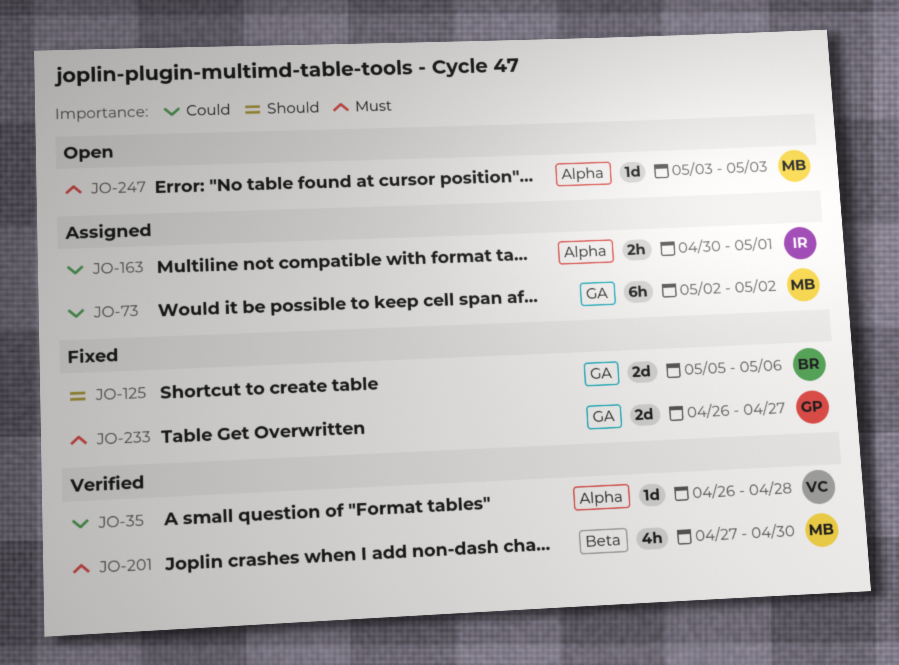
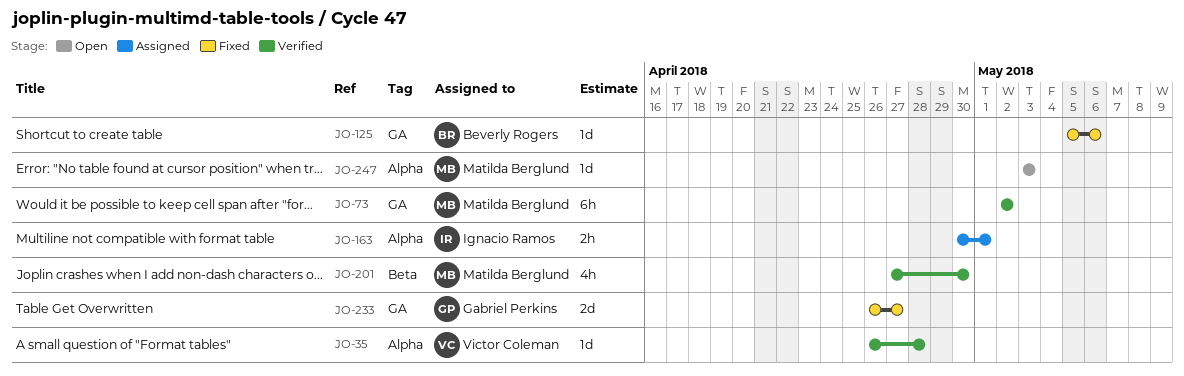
JO-73, status: Assigned -> Verified
JO-125, estimate: 2d -> 1d

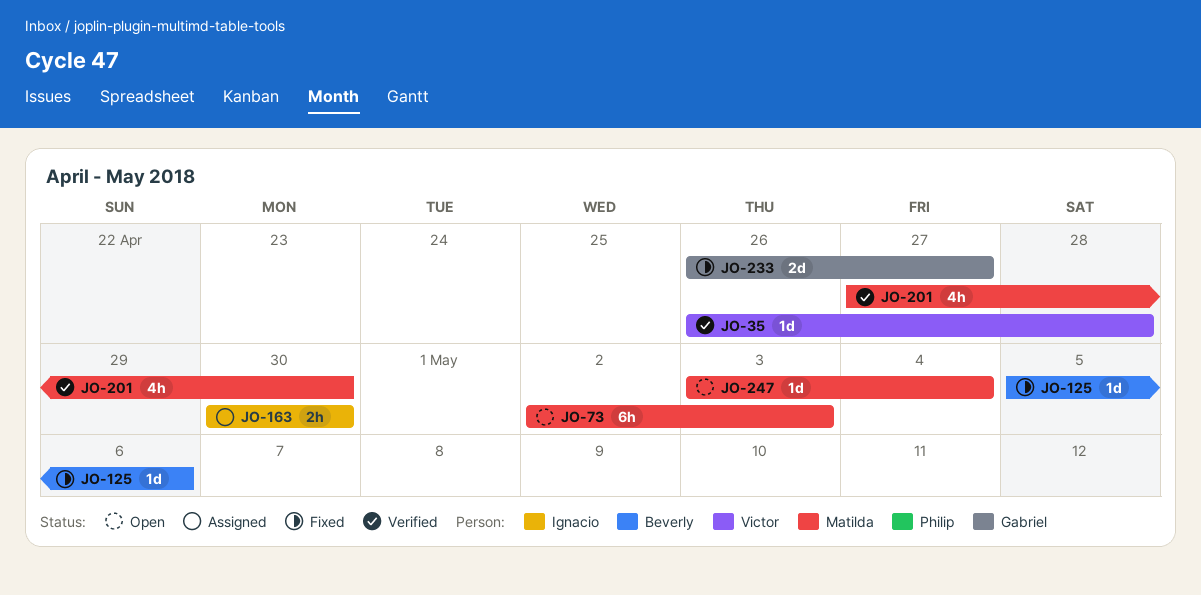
JO-73, status: Verified -> Open
JO-73, due: May 2 -> May 3
JO-163, due: May 1 -> Apr 30
JO-247, due: May 3 -> May 4

